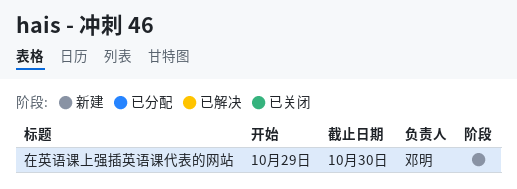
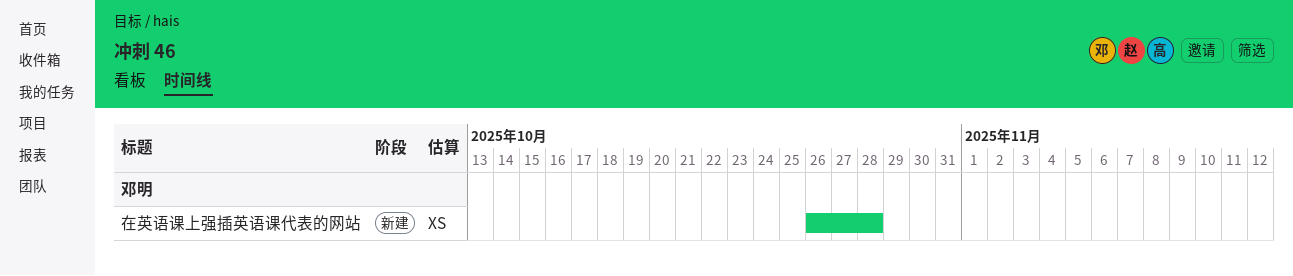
在英语课上强插英语课代表的网站, start: Oct 29 -> Oct 26
在英语课上强插英语课代表的网站, due: Oct 30 -> Oct 28

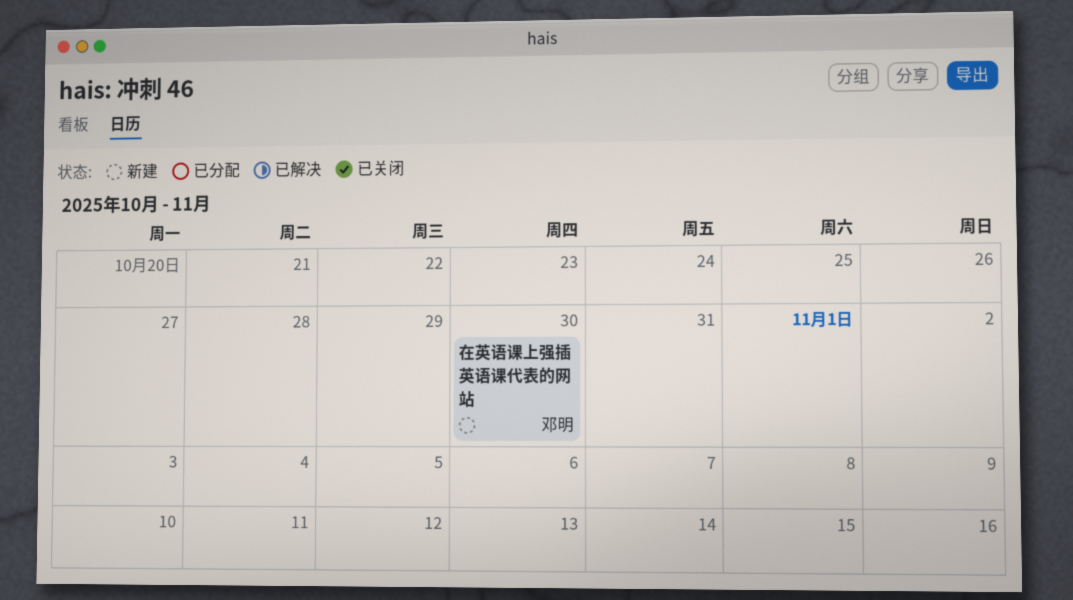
在英语课上强插英语课代表的网站, due: Oct 28 -> Oct 30

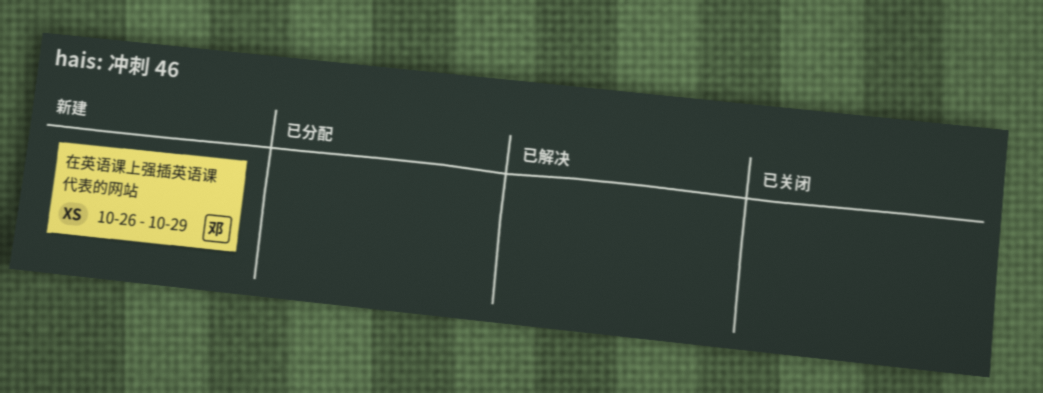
在英语课上强插英语课代表的网站, due: Oct 30 -> Oct 29

